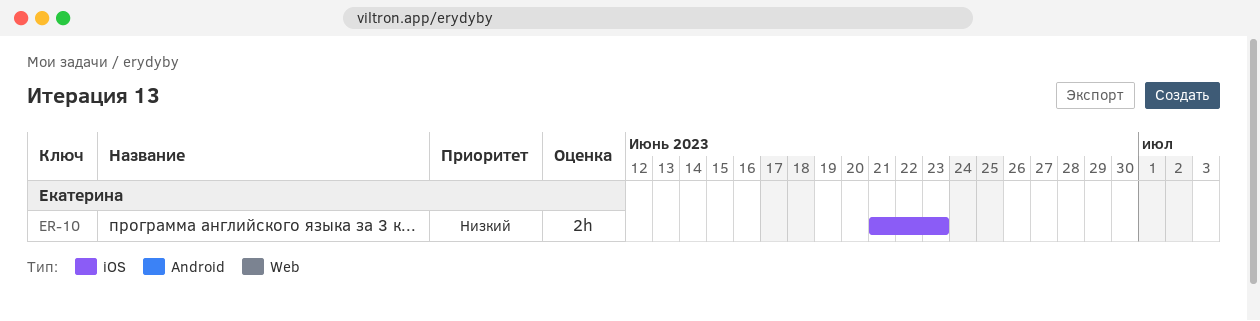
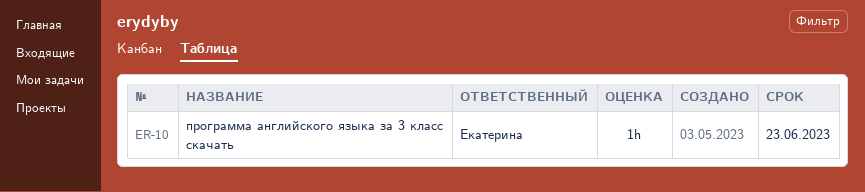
ER-10, estimate: 2h -> 1h

